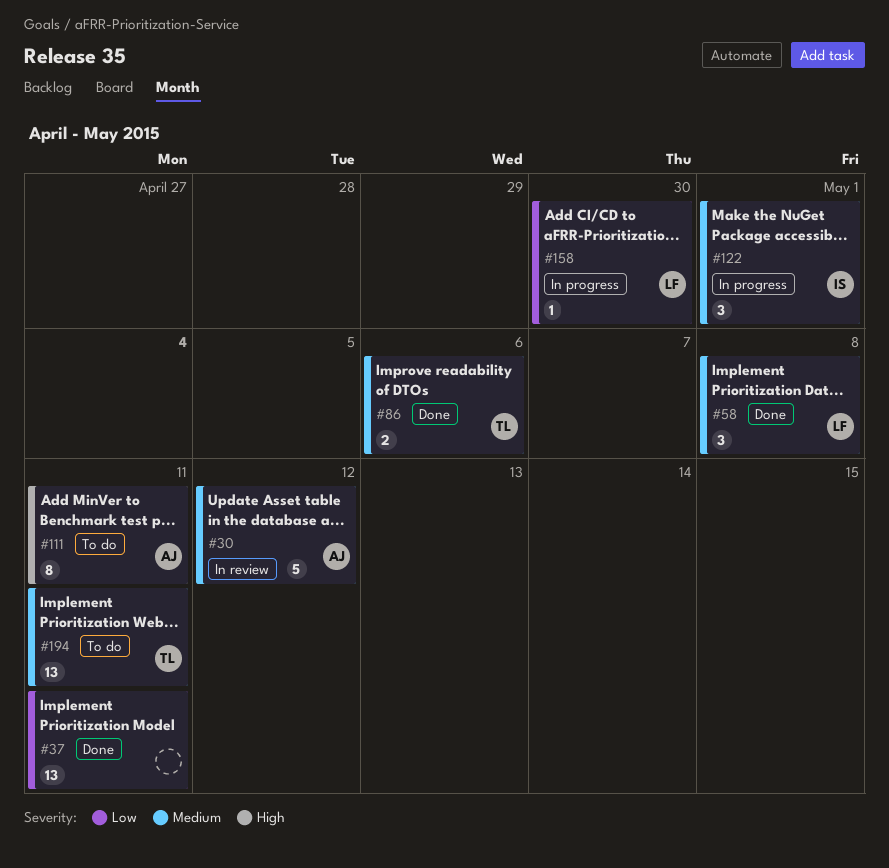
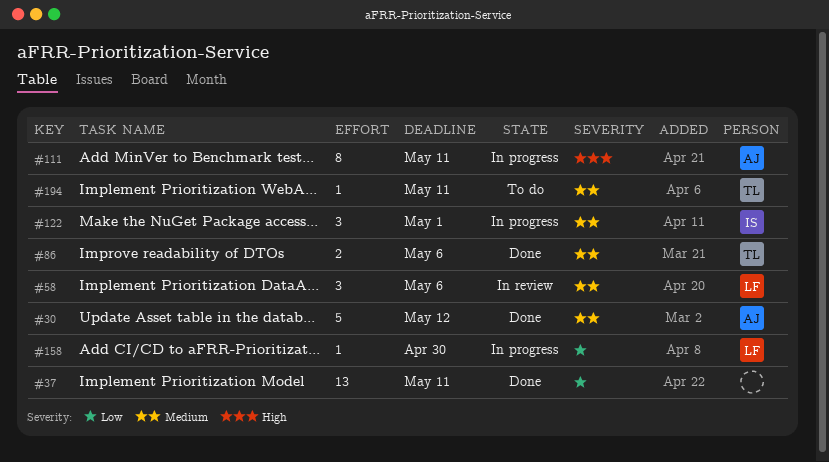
#30, status: In review -> Done
#58, status: Done -> In review
#58, due: May 8 -> May 6
#111, status: To do -> In progress
#194, estimate: 13 -> 1

